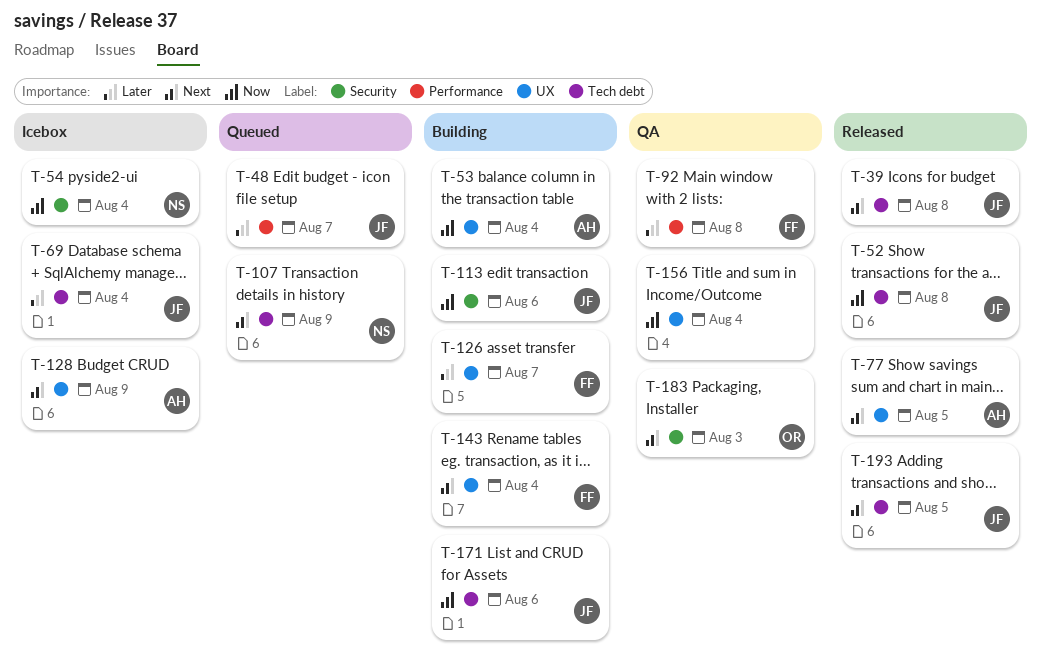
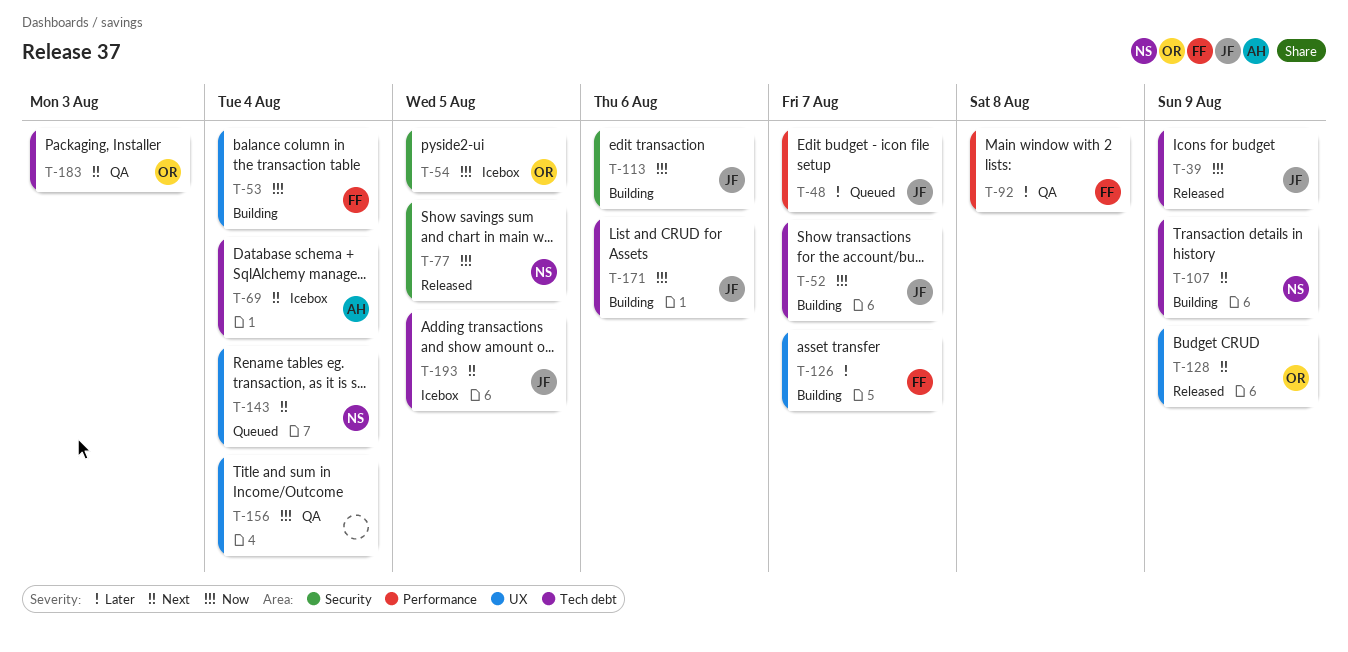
T-39, priority: Next -> Now
T-39, due: Aug 8 -> Aug 9
T-52, status: Released -> Building
T-52, due: Aug 8 -> Aug 7
T-53, owner: AH -> FF
T-54, owner: NS -> OR
T-54, due: Aug 4 -> Aug 5
T-69, owner: JF -> AH
T-69, priority: Later -> Next
T-77, owner: AH -> NS
T-77, priority: Next -> Now
T-77, label: UX -> Security
T-107, status: Queued -> Building
T-128, status: Icebox -> Released
T-128, owner: AH -> OR
T-143, status: Building -> Queued
T-143, owner: FF -> NS
T-183, label: Security -> Tech debt
T-193, status: Released -> Icebox

